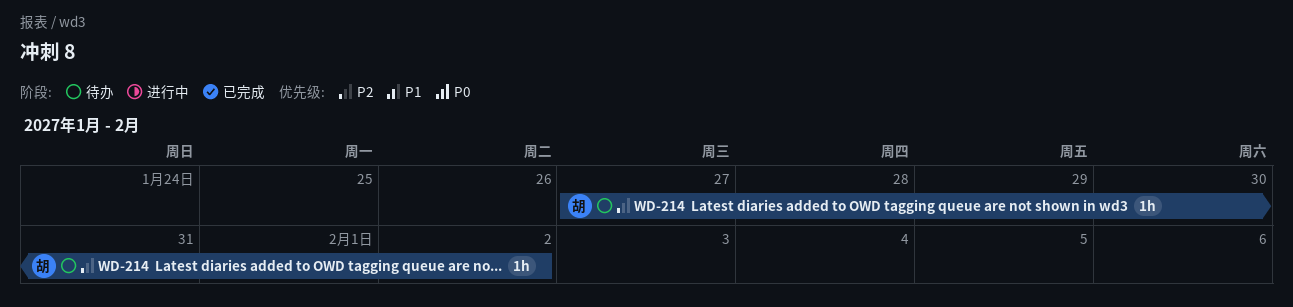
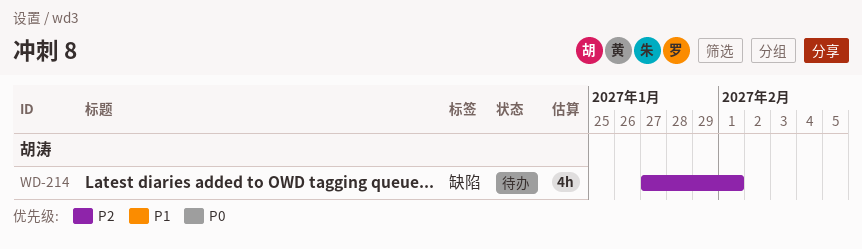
WD-214, estimate: 1h -> 4h
WD-214, due: Feb 2 -> Feb 1

